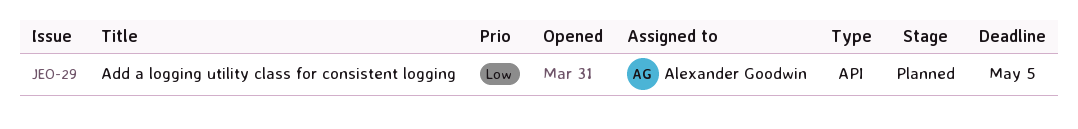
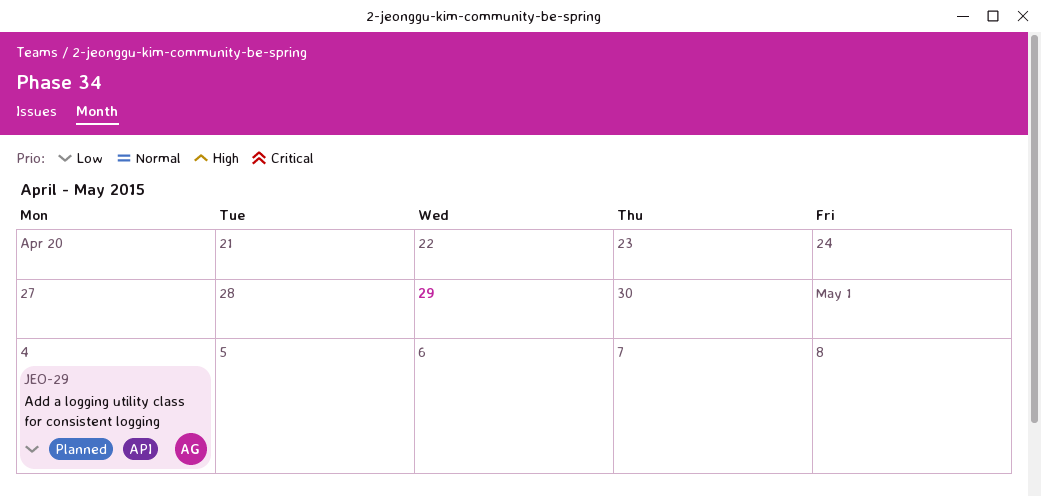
JEO-29, due: May 5 -> May 4

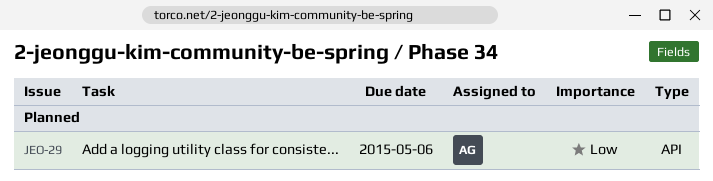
JEO-29, due: May 4 -> May 6

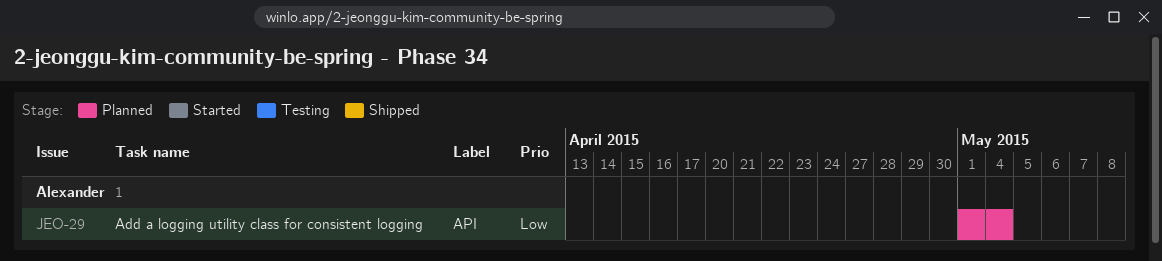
JEO-29, due: May 6 -> May 4

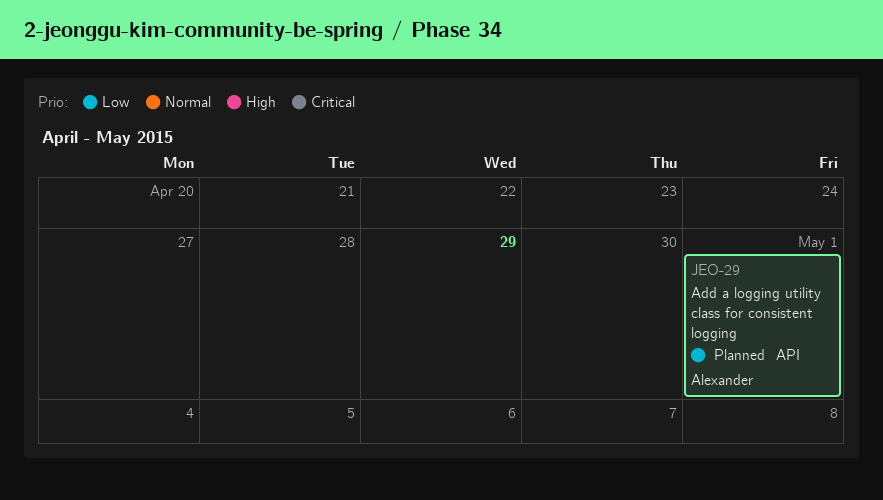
JEO-29, due: May 4 -> May 1

